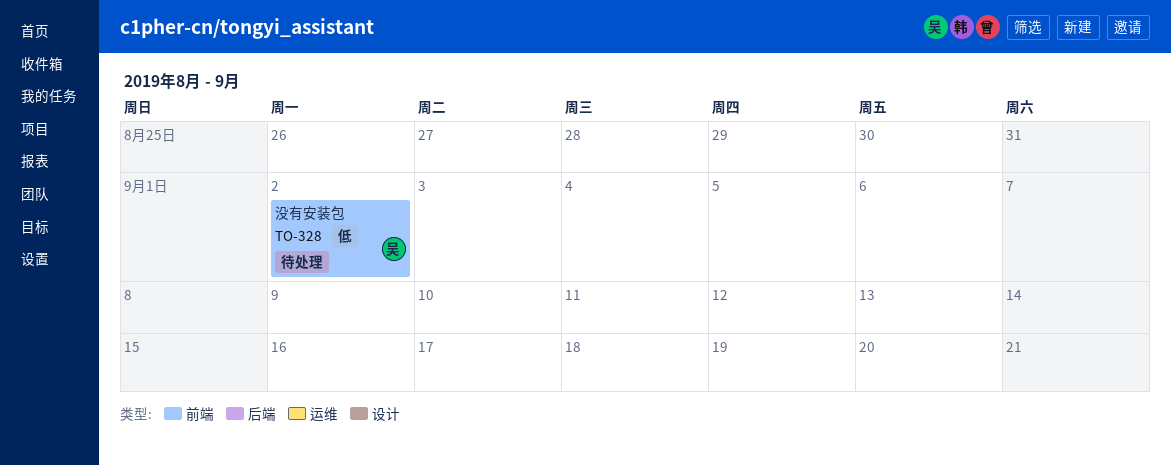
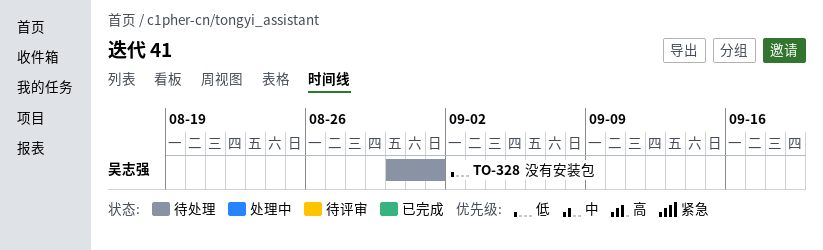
TO-328, due: Sep 2 -> Sep 1

